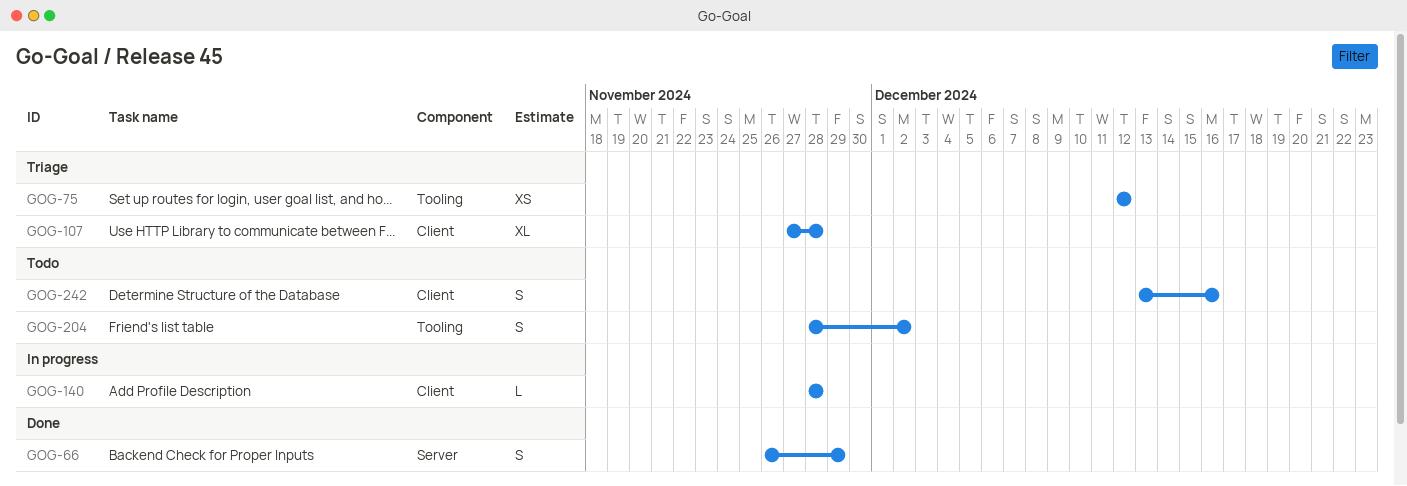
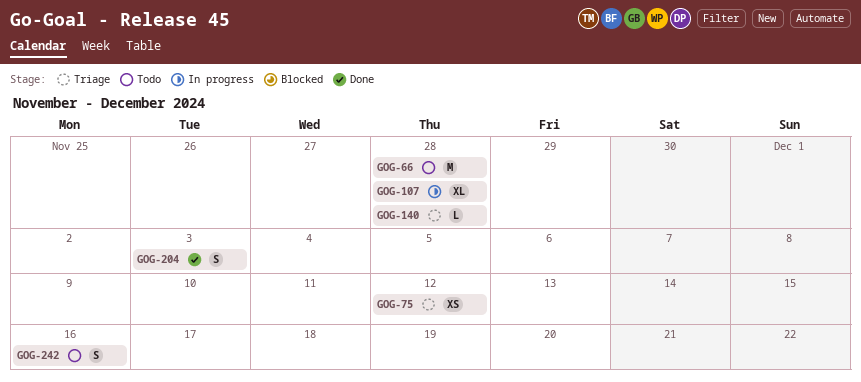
GOG-66, status: Done -> Todo
GOG-66, estimate: S -> M
GOG-66, due: Nov 29 -> Nov 28
GOG-107, status: Triage -> In progress
GOG-140, status: In progress -> Triage
GOG-204, status: Todo -> Done
GOG-204, due: Dec 2 -> Dec 3

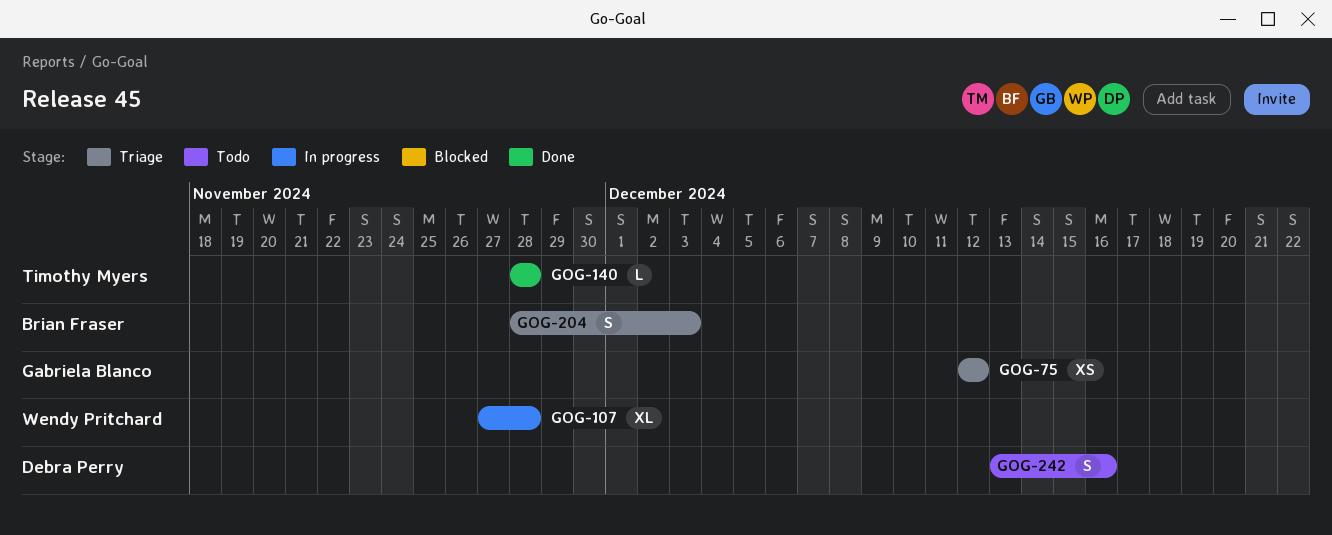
GOG-66: present -> none
GOG-140, status: Triage -> Done
GOG-204, status: Done -> Triage

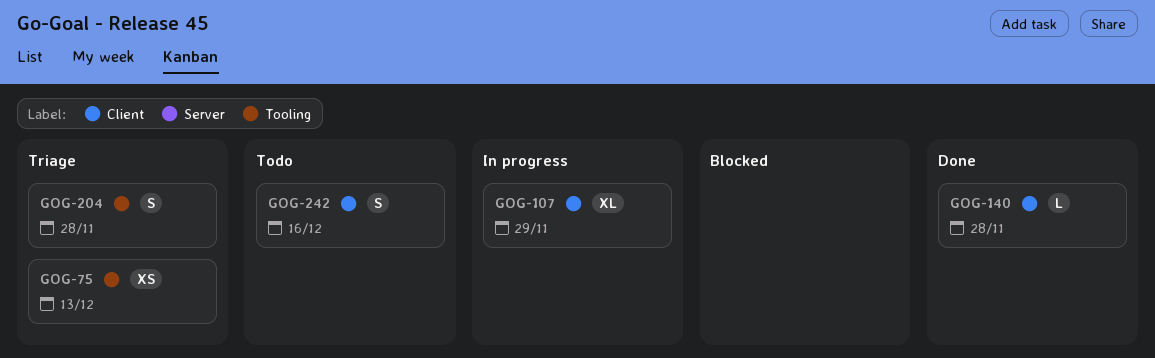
GOG-75, due: Dec 12 -> Dec 13
GOG-107, due: Nov 28 -> Nov 29
GOG-204, due: Dec 3 -> Nov 28

